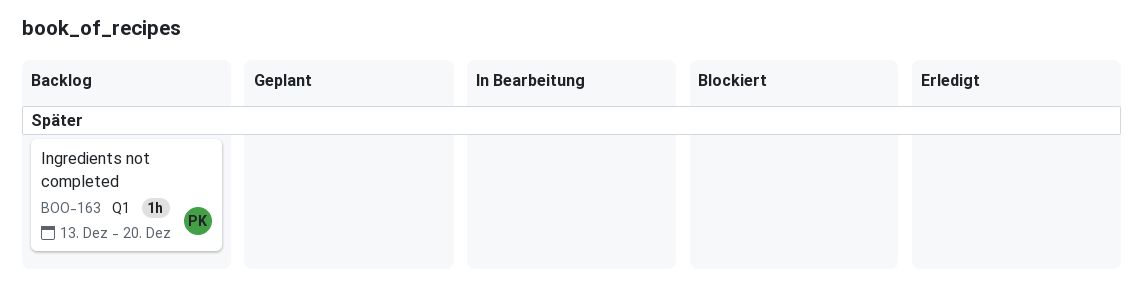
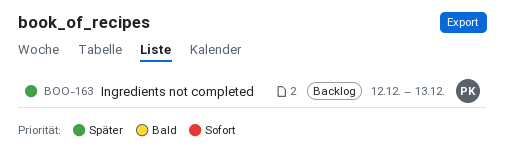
BOO-163, start: Dec 13 -> Dec 12
BOO-163, due: Dec 20 -> Dec 13

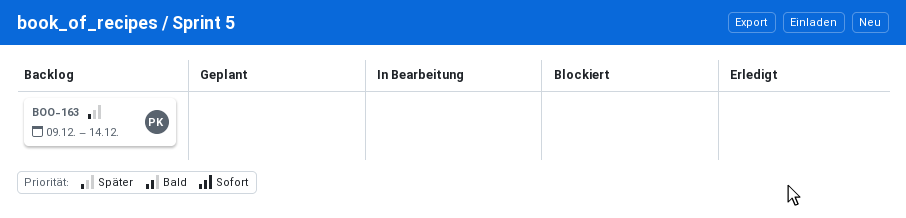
BOO-163, start: Dec 12 -> Dec 9
BOO-163, due: Dec 13 -> Dec 14

